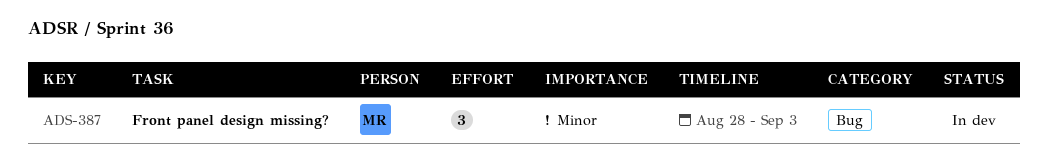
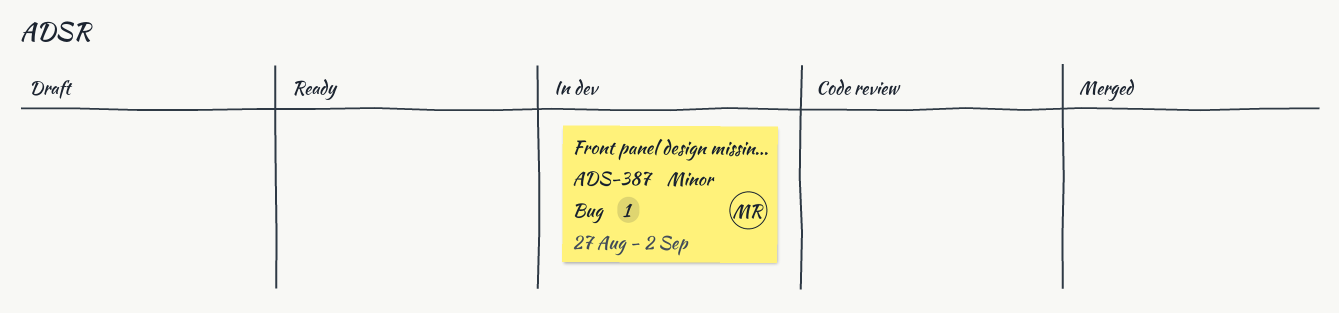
ADS-387, estimate: 3 -> 1
ADS-387, start: Aug 28 -> Aug 27
ADS-387, due: Sep 3 -> Sep 2

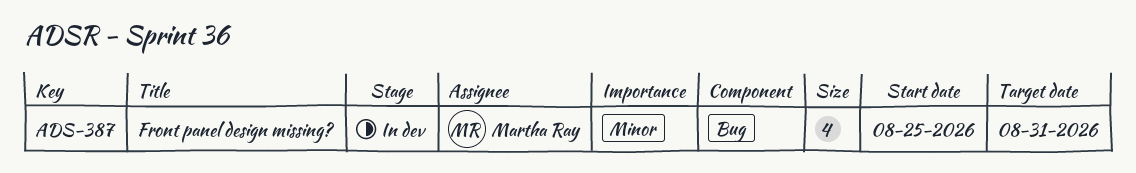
ADS-387, estimate: 1 -> 4
ADS-387, start: Aug 27 -> Aug 25
ADS-387, due: Sep 2 -> Aug 31

